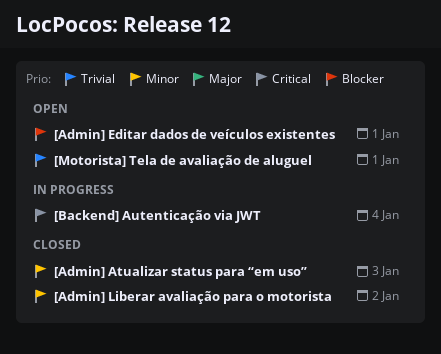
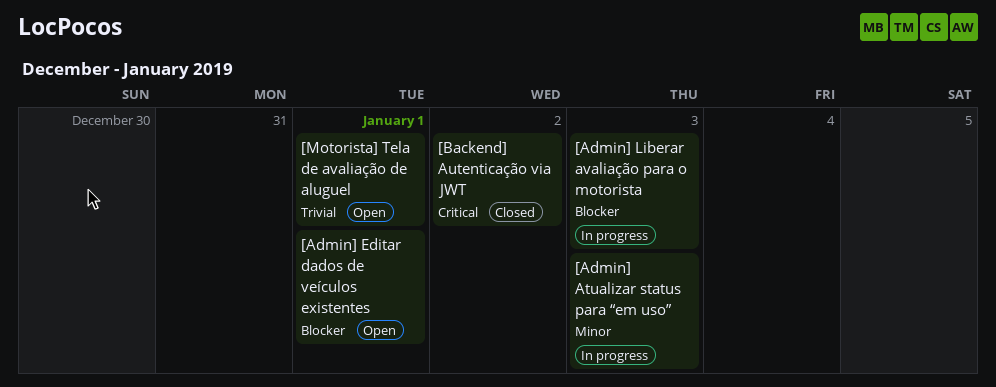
[Admin] Atualizar status para “em uso”, status: Closed -> In progress
[Admin] Liberar avaliação para o motorista, status: Closed -> In progress
[Admin] Liberar avaliação para o motorista, priority: Minor -> Blocker
[Admin] Liberar avaliação para o motorista, due: Jan 2 -> Jan 3
[Backend] Autenticação via JWT, status: In progress -> Closed
[Backend] Autenticação via JWT, due: Jan 4 -> Jan 2

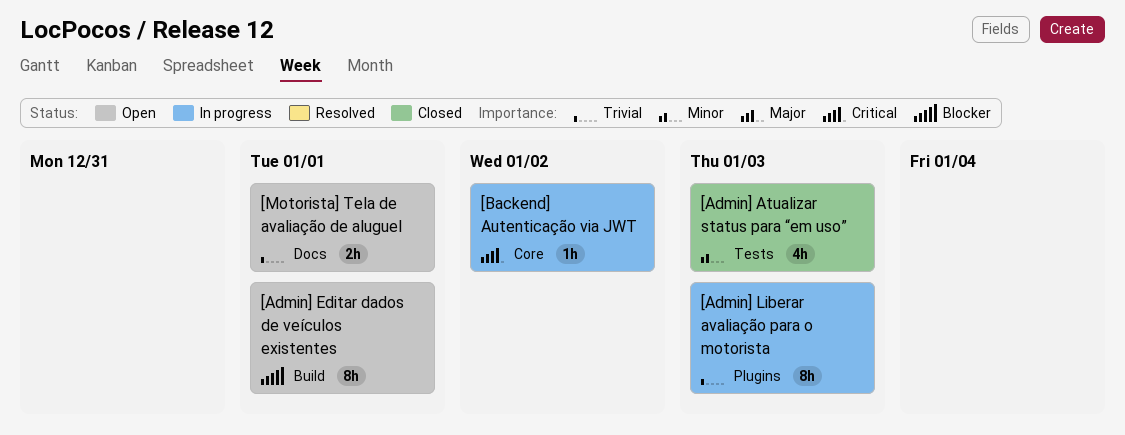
[Admin] Atualizar status para “em uso”, status: In progress -> Closed
[Admin] Liberar avaliação para o motorista, priority: Blocker -> Trivial
[Backend] Autenticação via JWT, status: Closed -> In progress

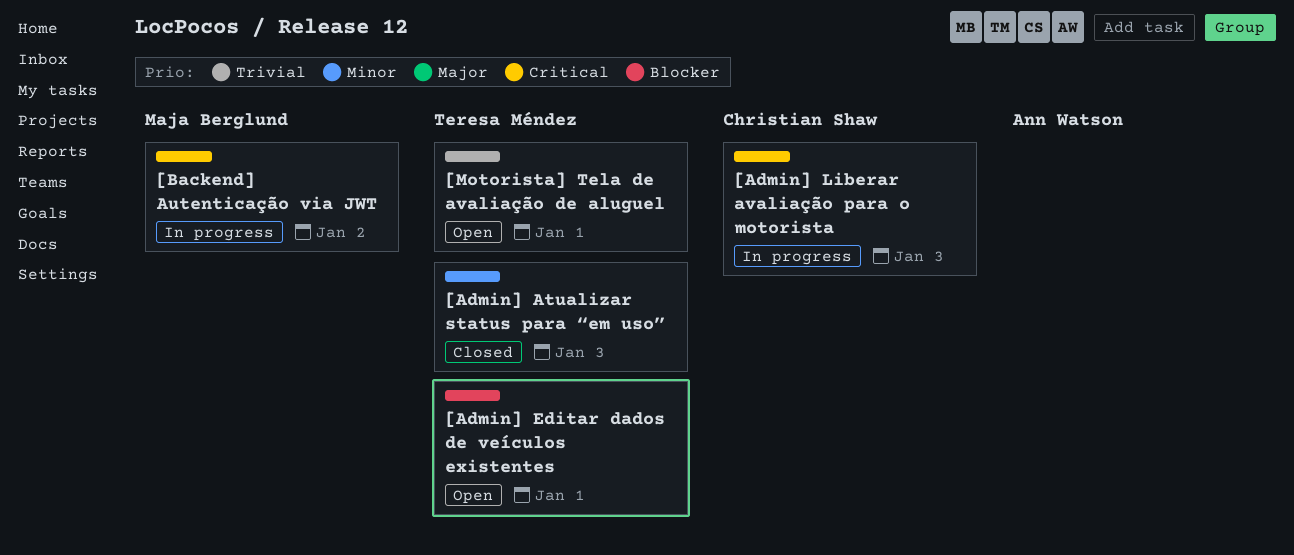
[Admin] Liberar avaliação para o motorista, priority: Trivial -> Critical

